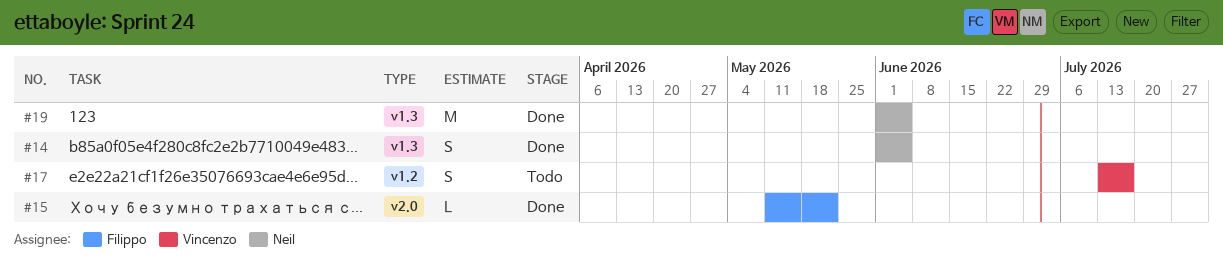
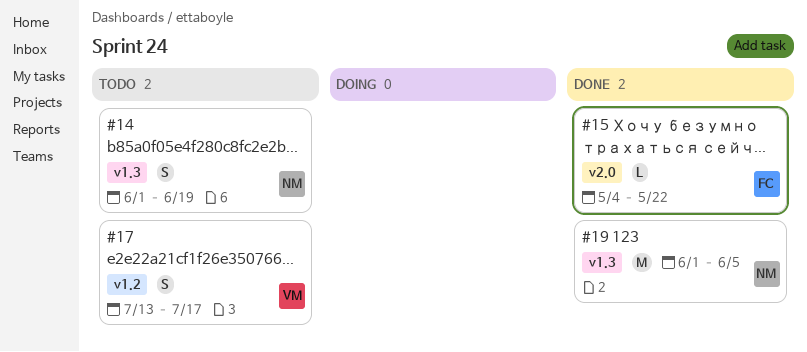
#14, status: Done -> Todo
#14, due: Jun 5 -> Jun 19
#15, start: May 11 -> May 4

